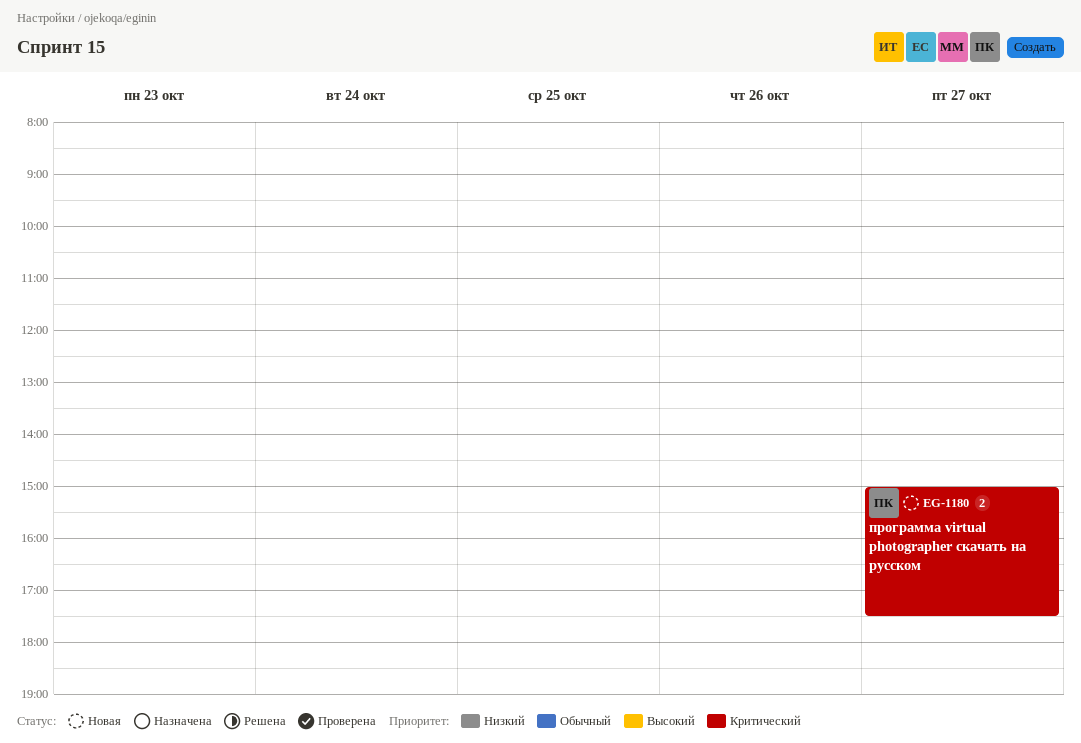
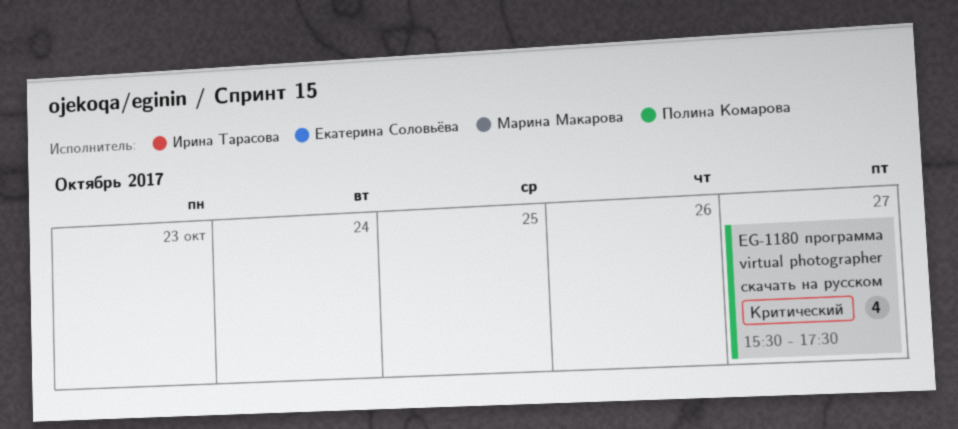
EG-1180, estimate: 2 -> 4
EG-1180, begins: 15:00 -> 15:30

